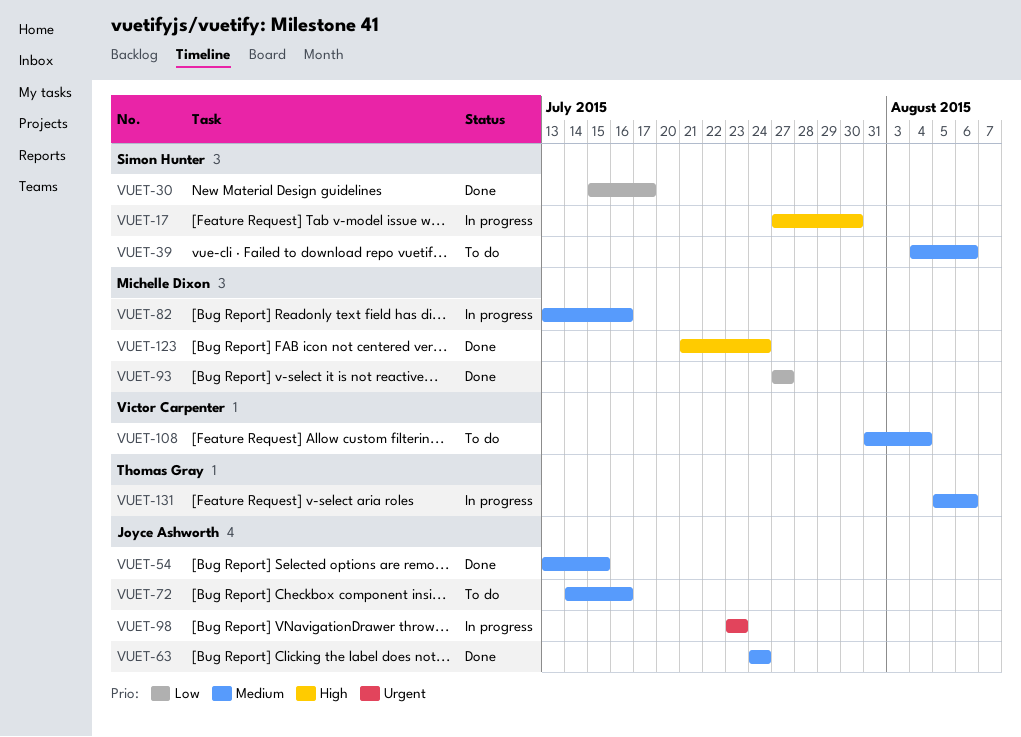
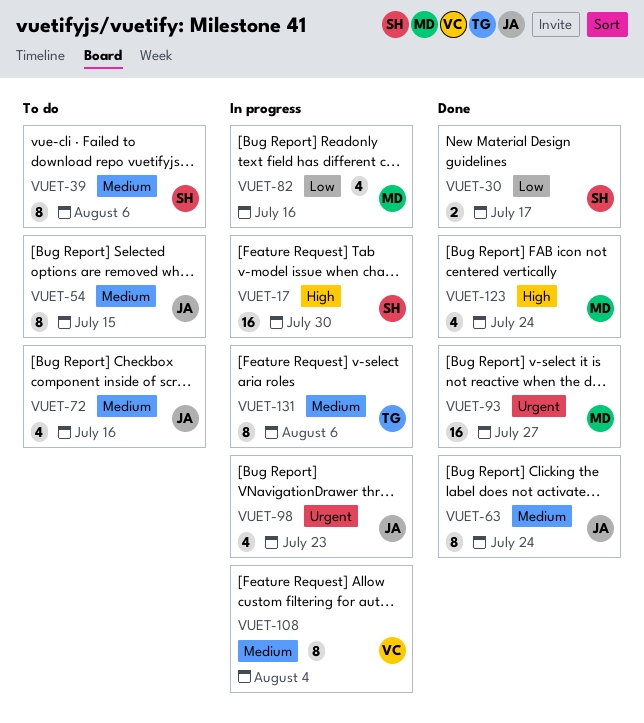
VUET-54, status: Done -> To do
VUET-82, priority: Medium -> Low
VUET-93, priority: Low -> Urgent
VUET-108, status: To do -> In progress

